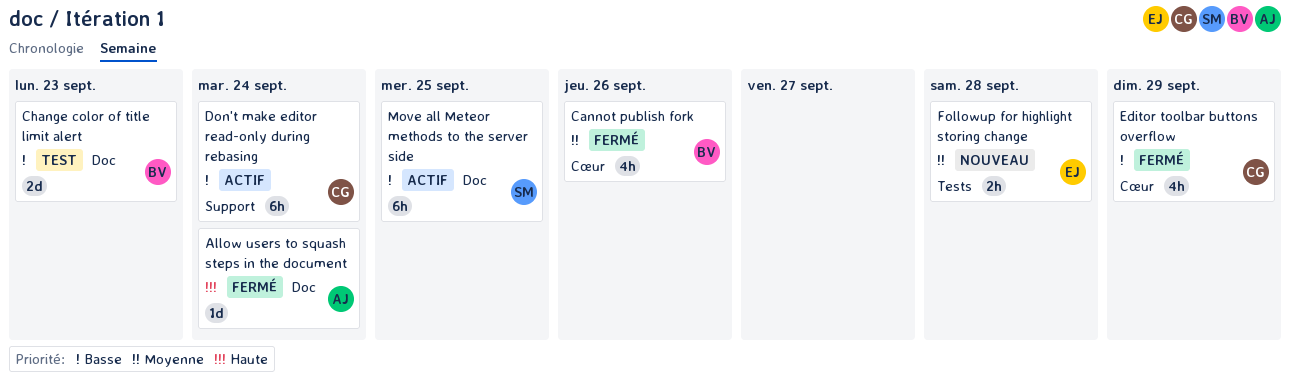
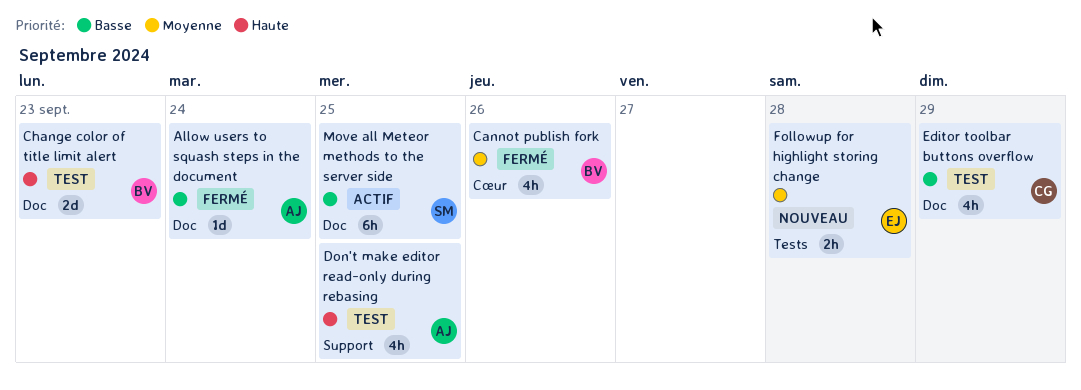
Allow users to squash steps in the document, priority: Haute -> Basse
Change color of title limit alert, priority: Basse -> Haute
Don't make editor read-only during rebasing, status: Actif -> Test
Don't make editor read-only during rebasing, owner: CG -> AJ
Don't make editor read-only during rebasing, priority: Basse -> Haute
Don't make editor read-only during rebasing, estimate: 6h -> 4h
Don't make editor read-only during rebasing, due: Sep 24 -> Sep 25
Editor toolbar buttons overflow, status: Fermé -> Test
Editor toolbar buttons overflow, label: Cœur -> Doc

